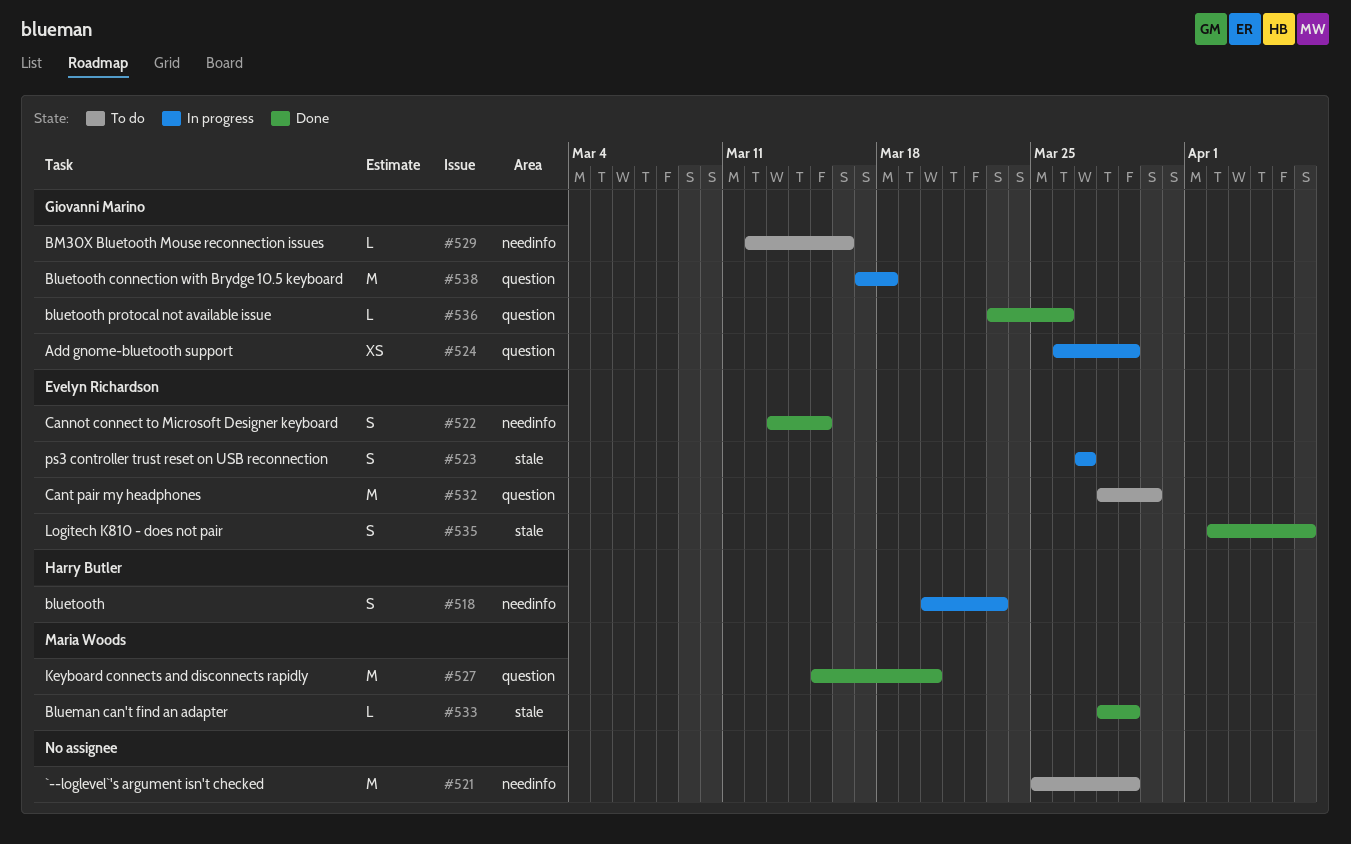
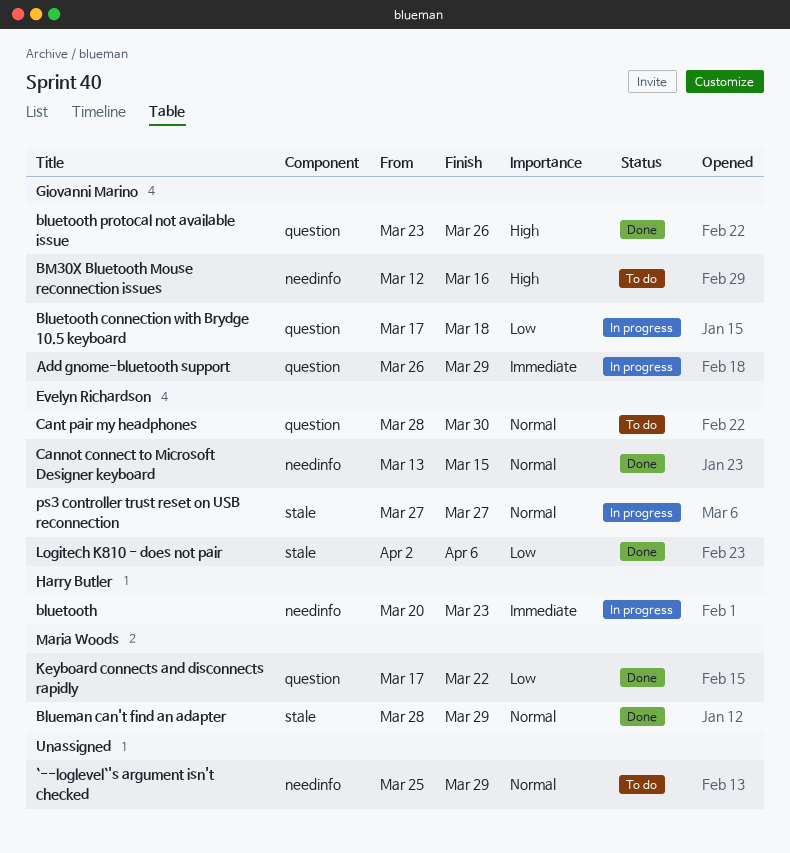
Keyboard connects and disconnects rapidly, start: Mar 15 -> Mar 17
Keyboard connects and disconnects rapidly, due: Mar 20 -> Mar 22

